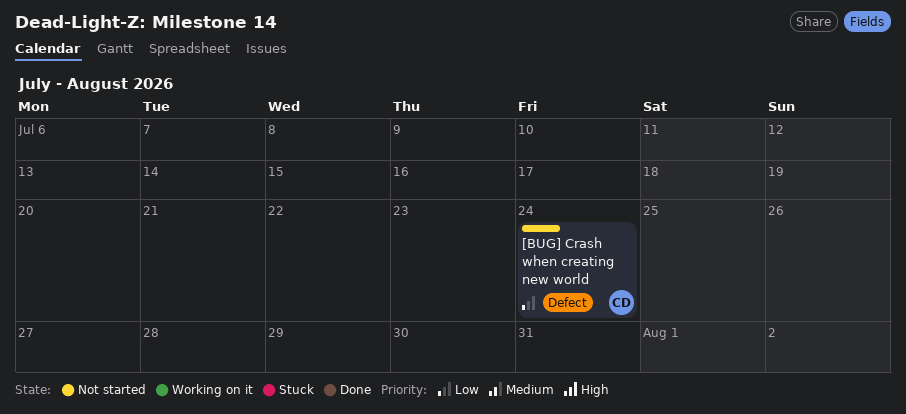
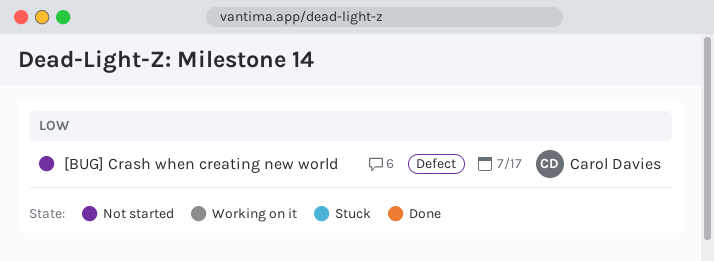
[BUG] Crash when creating new world, due: Jul 24 -> Jul 17

